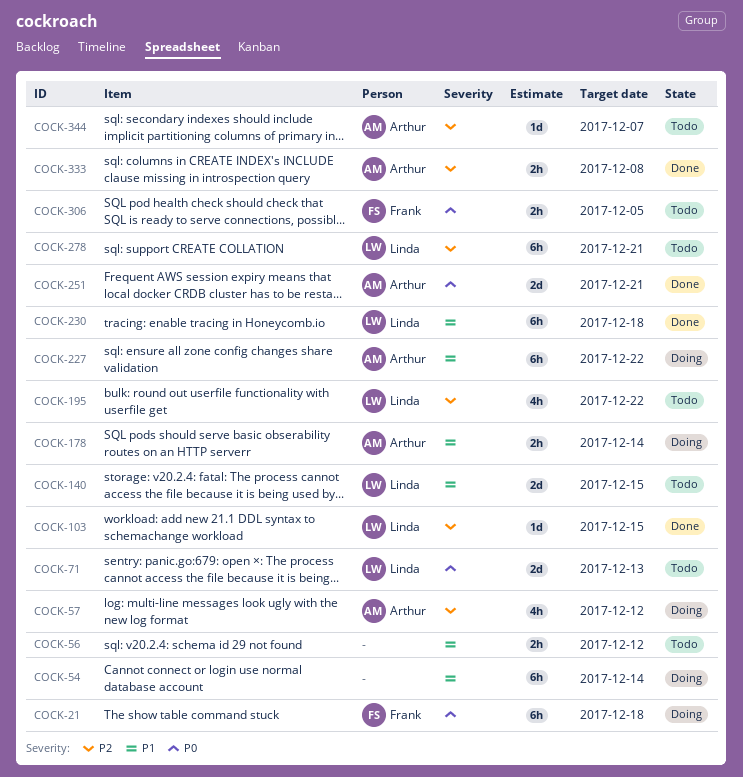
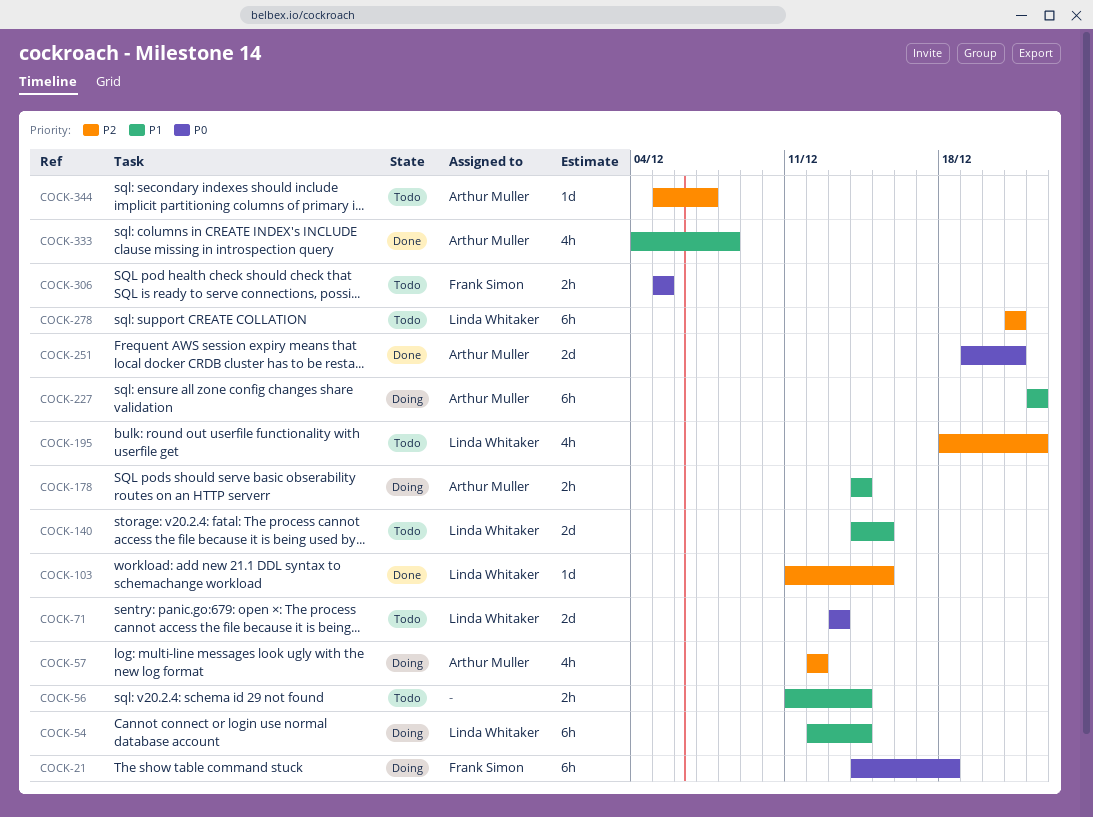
COCK-54, owner: none -> Linda Whitaker
COCK-56, due: Dec 12 -> Dec 14
COCK-230: present -> none
COCK-333, priority: P2 -> P1
COCK-333, estimate: 2h -> 4h

